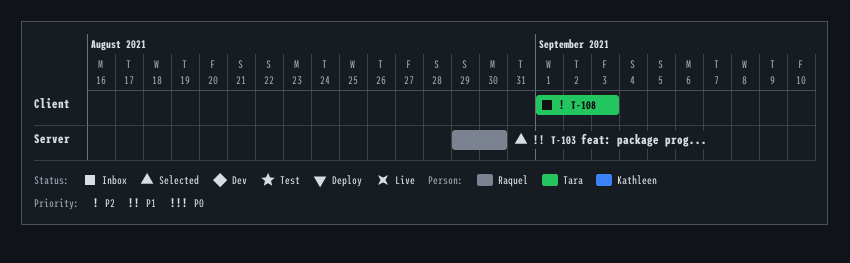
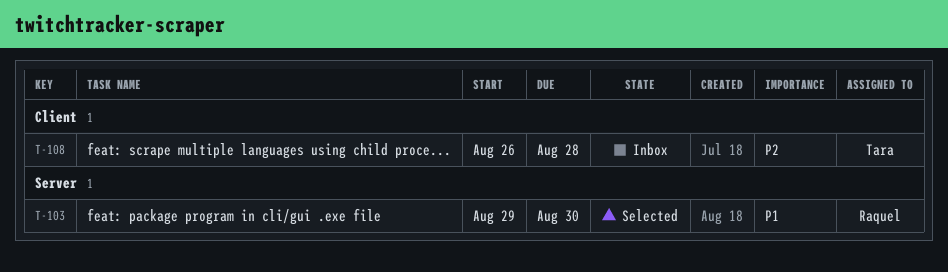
T-108, start: Sep 1 -> Aug 26
T-108, due: Sep 3 -> Aug 28

